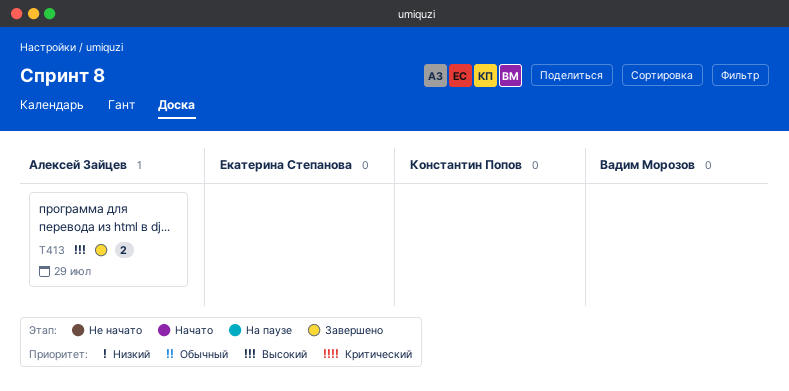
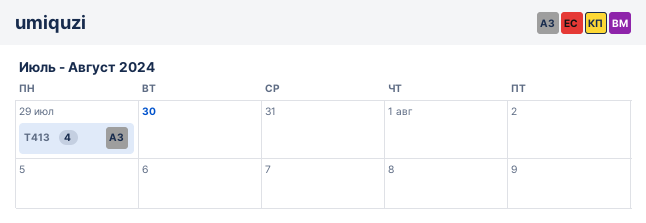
T413, estimate: 2 -> 4

